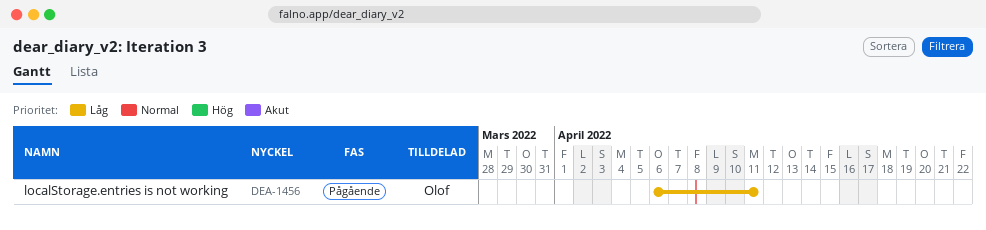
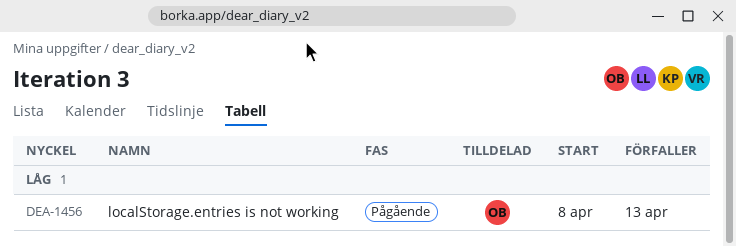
DEA-1456, start: Apr 6 -> Apr 8
DEA-1456, due: Apr 11 -> Apr 13

